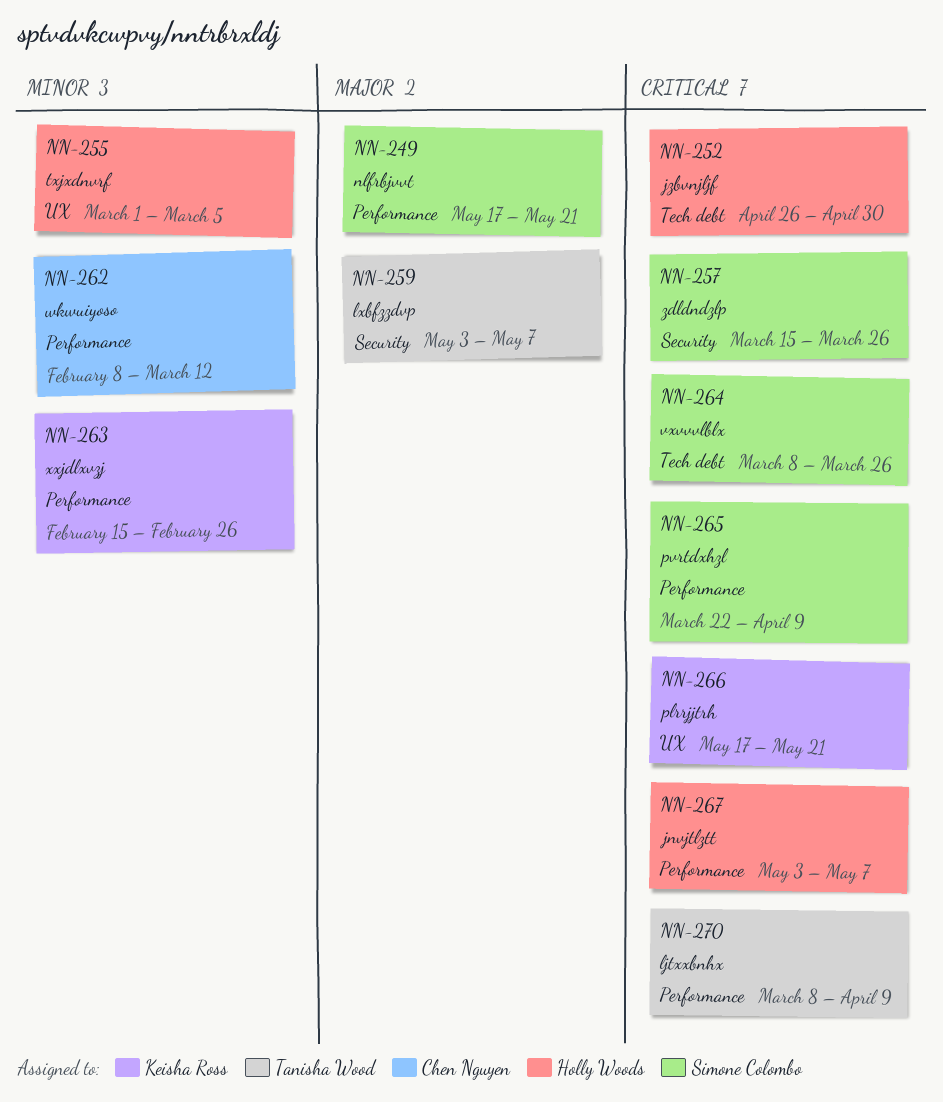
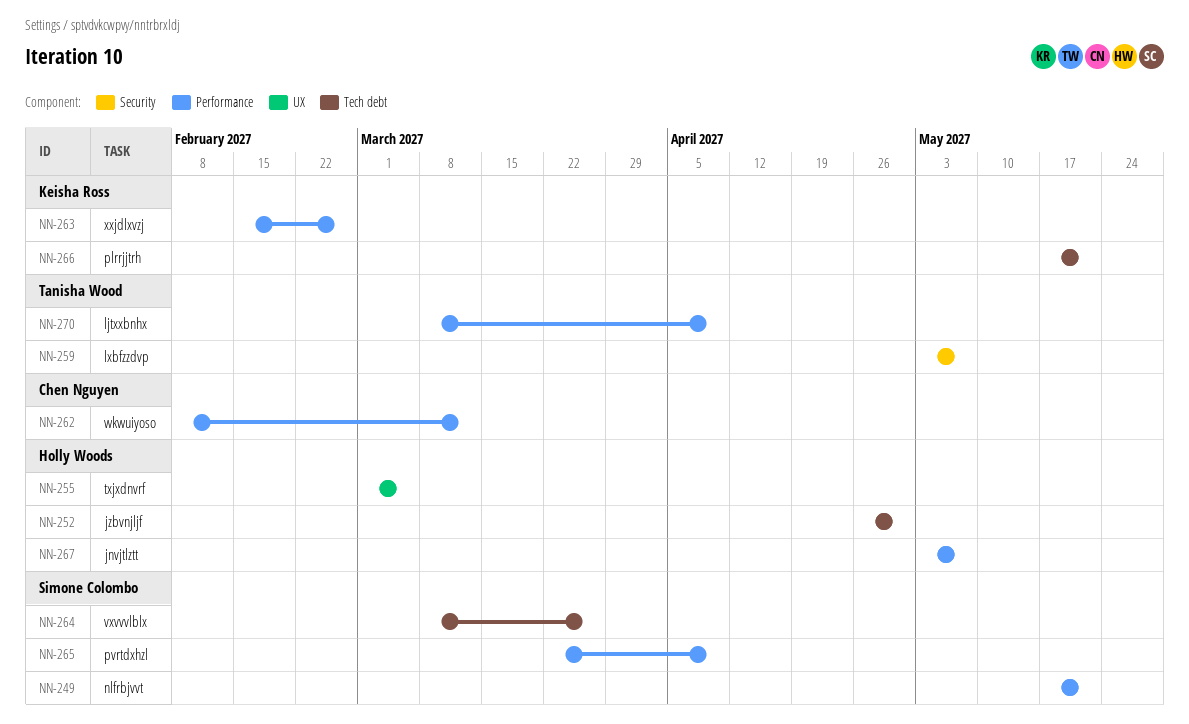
NN-257: present -> none
NN-266, label: UX -> Tech debt

